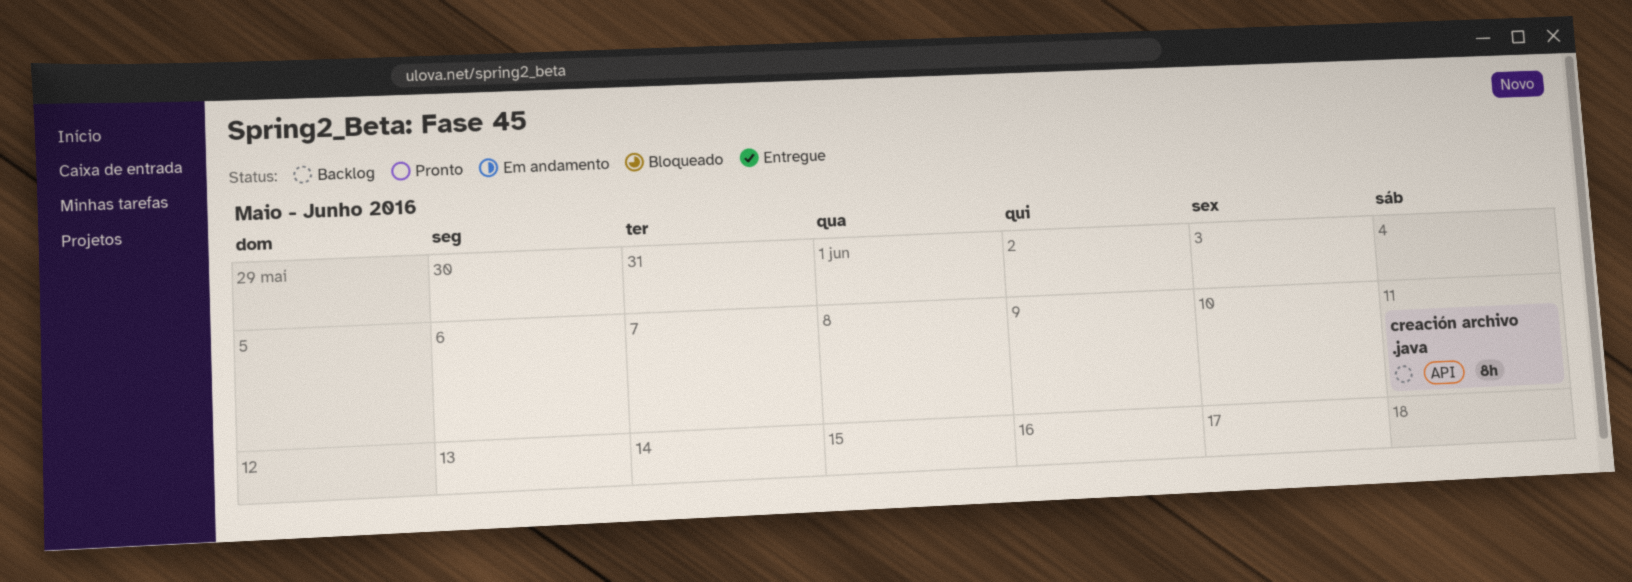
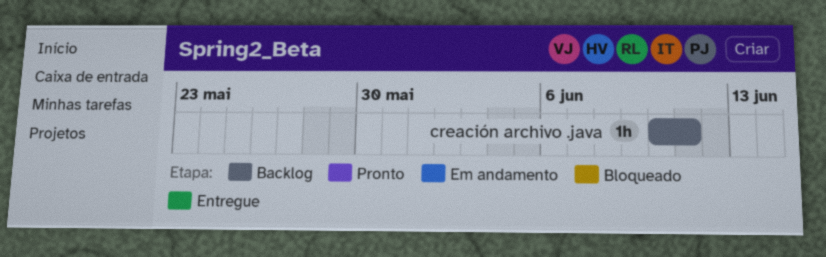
creación archivo .java, estimate: 8h -> 1h

